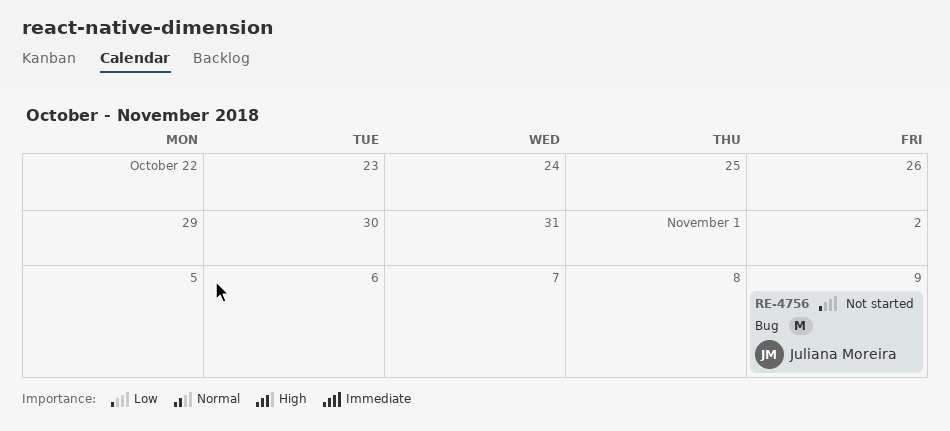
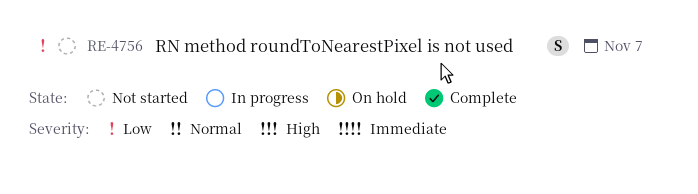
RE-4756, estimate: M -> S
RE-4756, due: Nov 9 -> Nov 7

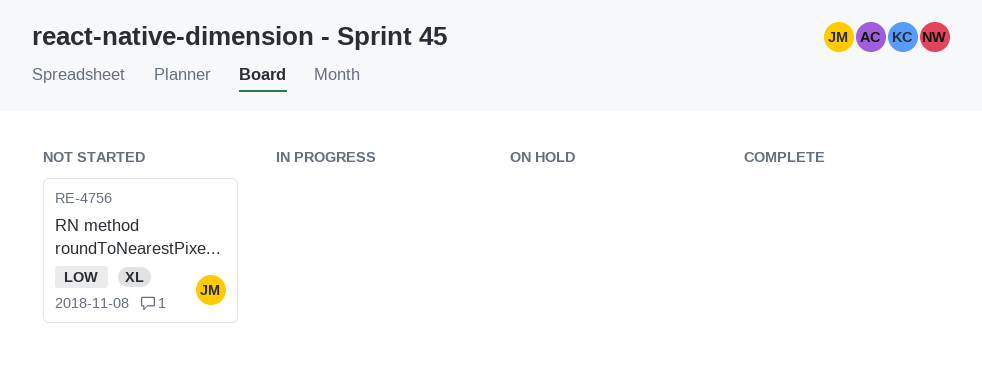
RE-4756, estimate: S -> XL
RE-4756, due: Nov 7 -> Nov 8

